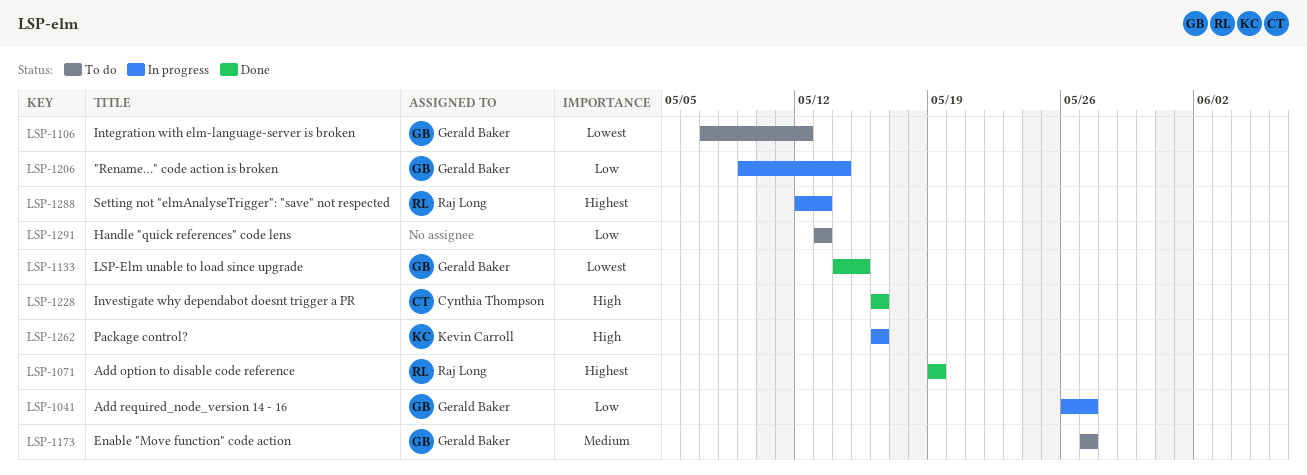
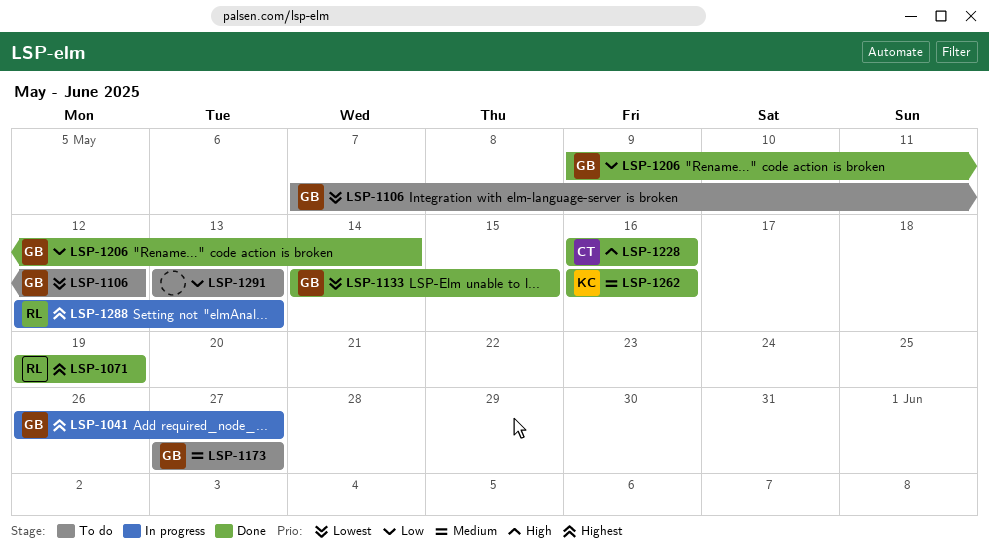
LSP-1041, priority: Low -> Highest
LSP-1206, status: In progress -> Done
LSP-1262, status: In progress -> Done
LSP-1262, priority: High -> Medium

